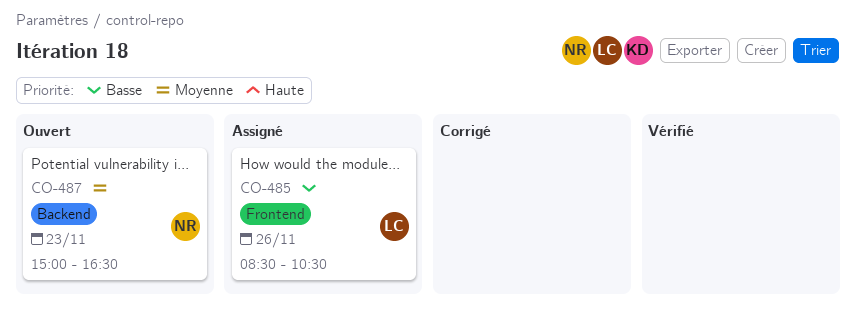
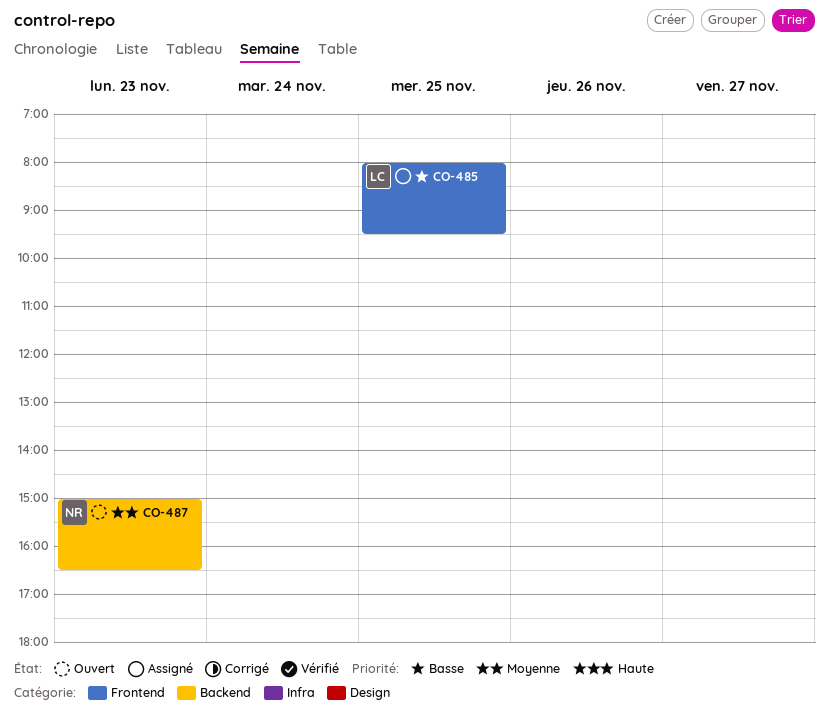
CO-485, day: Nov 26 -> Nov 25
CO-485, begins: 08:30 -> 08:00
CO-485, ends: 10:30 -> 09:30

